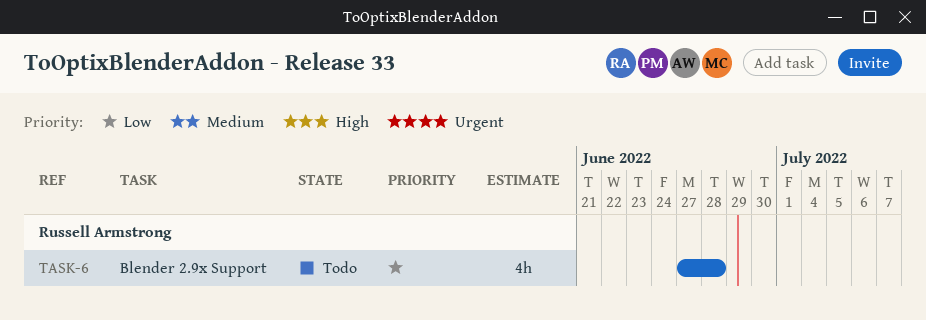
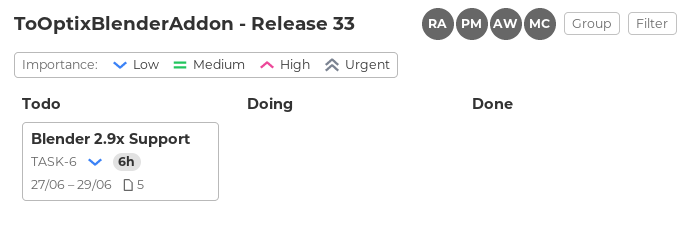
TASK-6, estimate: 4h -> 6h
TASK-6, due: Jun 28 -> Jun 29

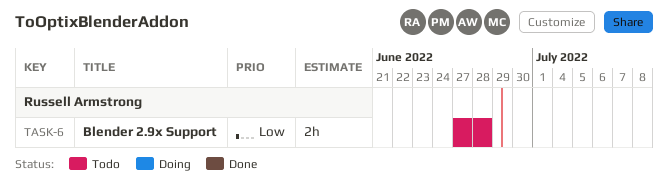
TASK-6, estimate: 6h -> 2h
TASK-6, due: Jun 29 -> Jun 28

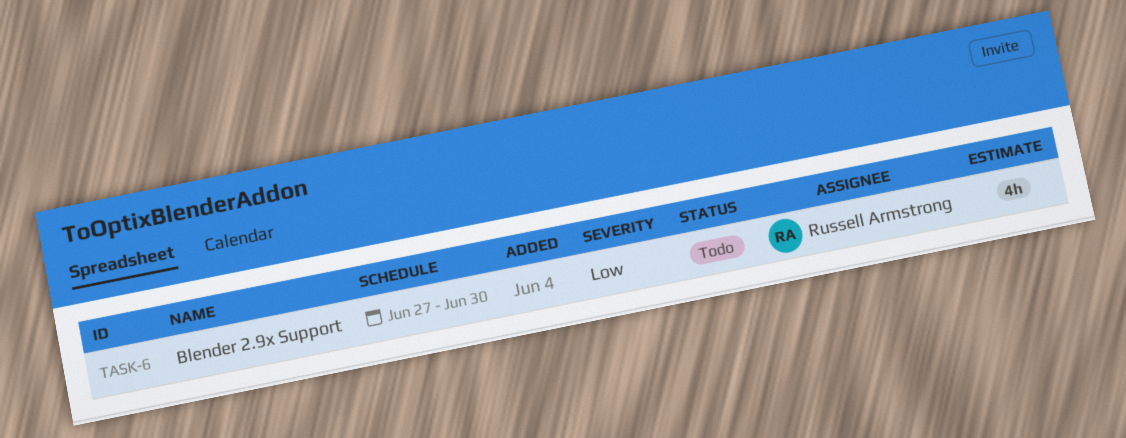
TASK-6, estimate: 2h -> 4h
TASK-6, due: Jun 28 -> Jun 30

